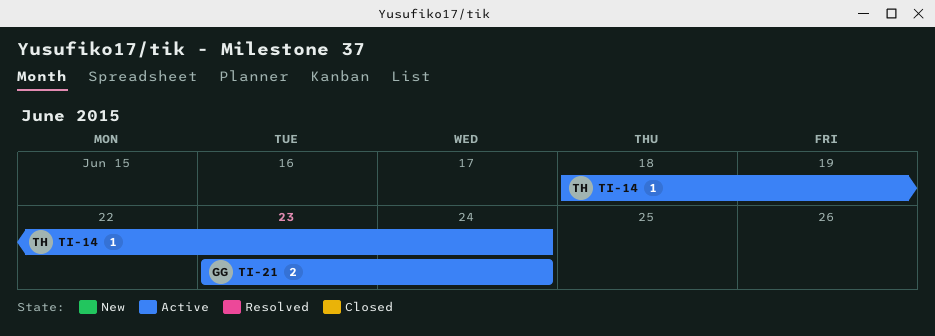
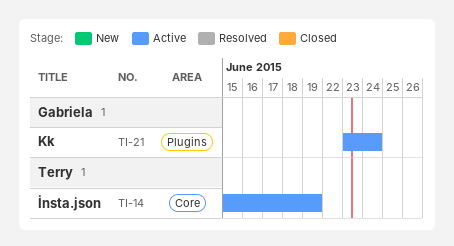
TI-14, start: Jun 18 -> Jun 15
TI-14, due: Jun 24 -> Jun 19

